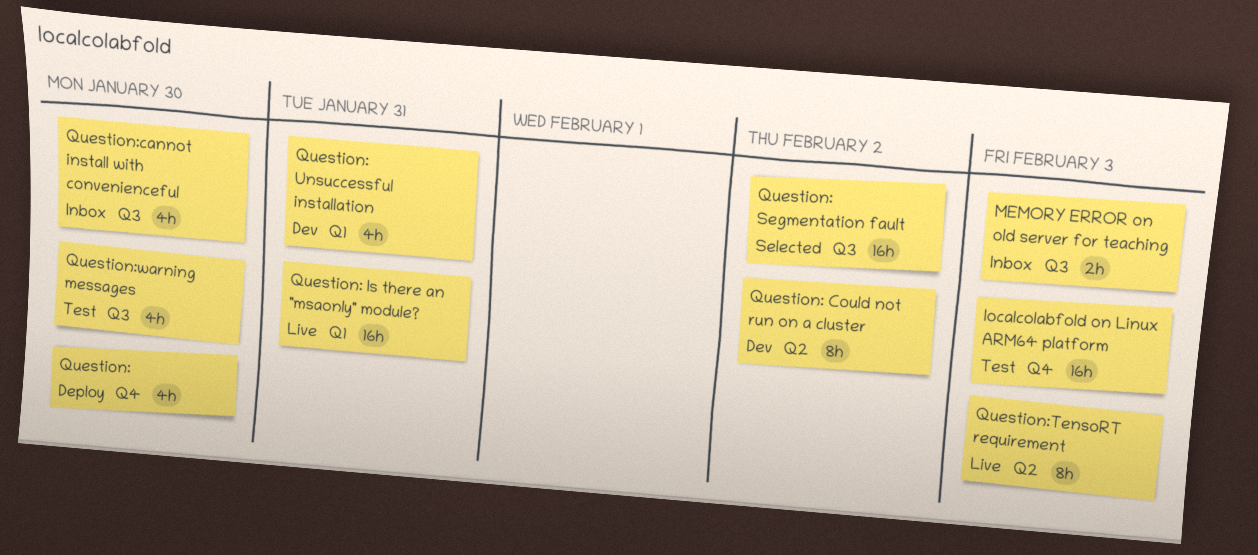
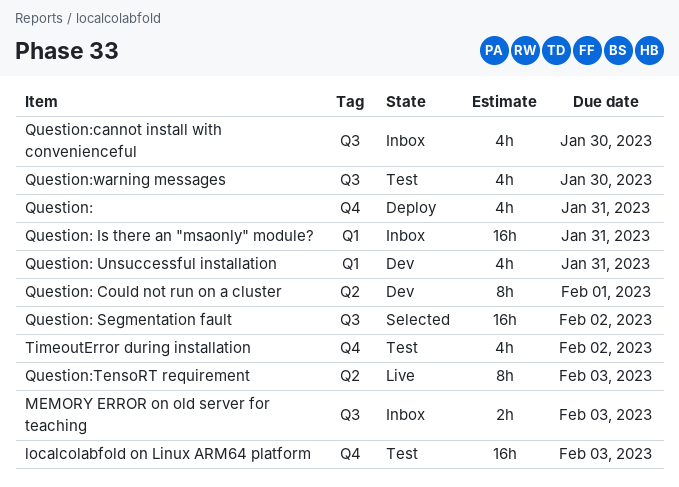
Question:, due: Jan 30 -> Jan 31
Question: Could not run on a cluster, due: Feb 2 -> Feb 1
Question: Is there an "msaonly" module?, status: Live -> Inbox
TimeoutError during installation: none -> present

